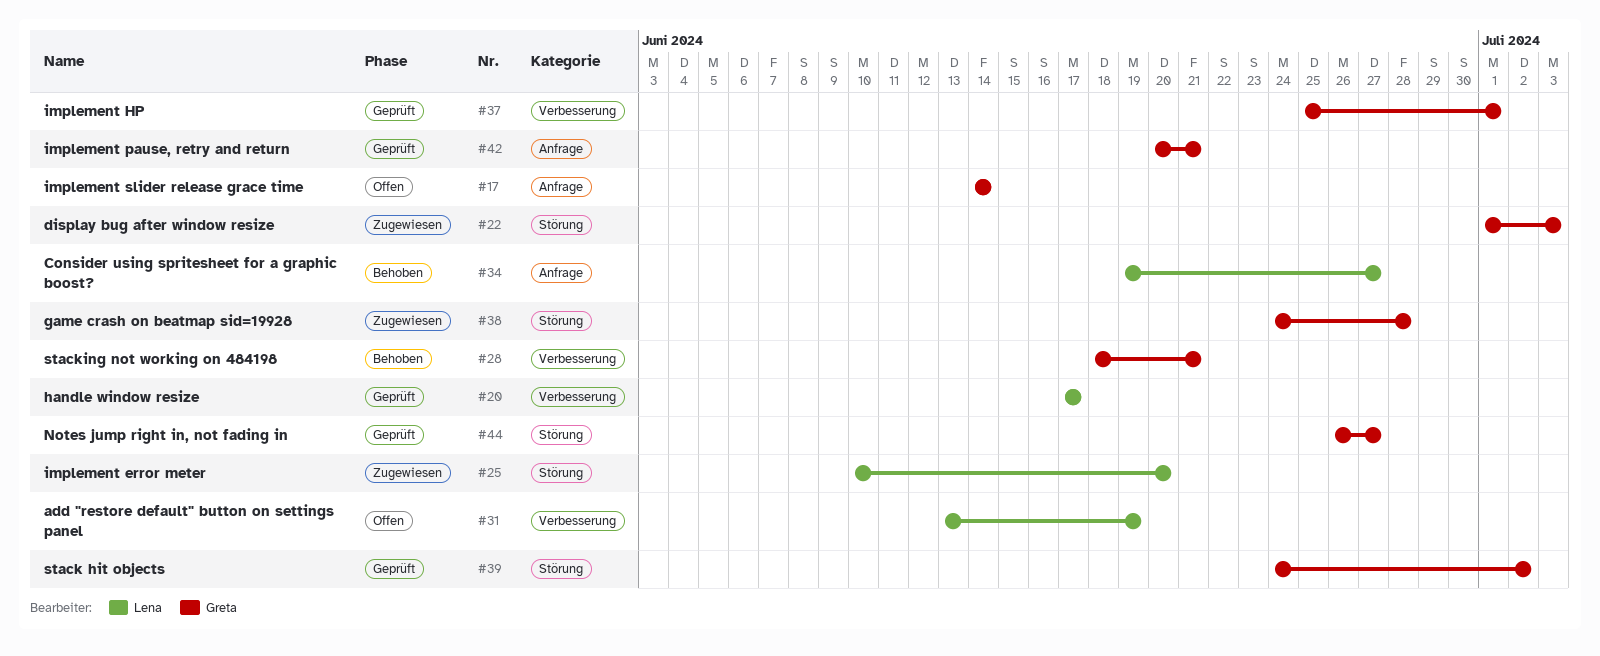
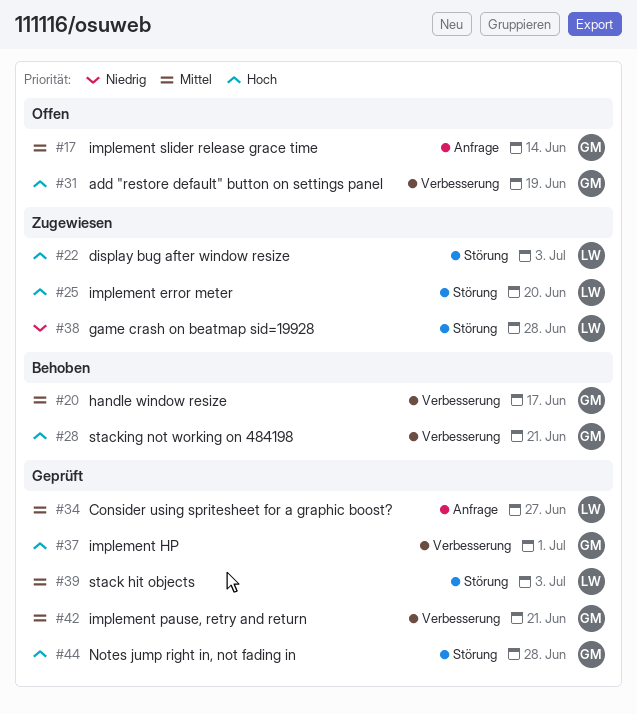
#20, status: Geprüft -> Behoben
#20, owner: Lena -> Greta
#22, owner: Greta -> Lena
#31, owner: Lena -> Greta
#34, status: Behoben -> Geprüft
#38, owner: Greta -> Lena
#39, owner: Greta -> Lena
#39, due: Jul 2 -> Jul 3
#42, label: Anfrage -> Verbesserung
#44, due: Jun 27 -> Jun 28

